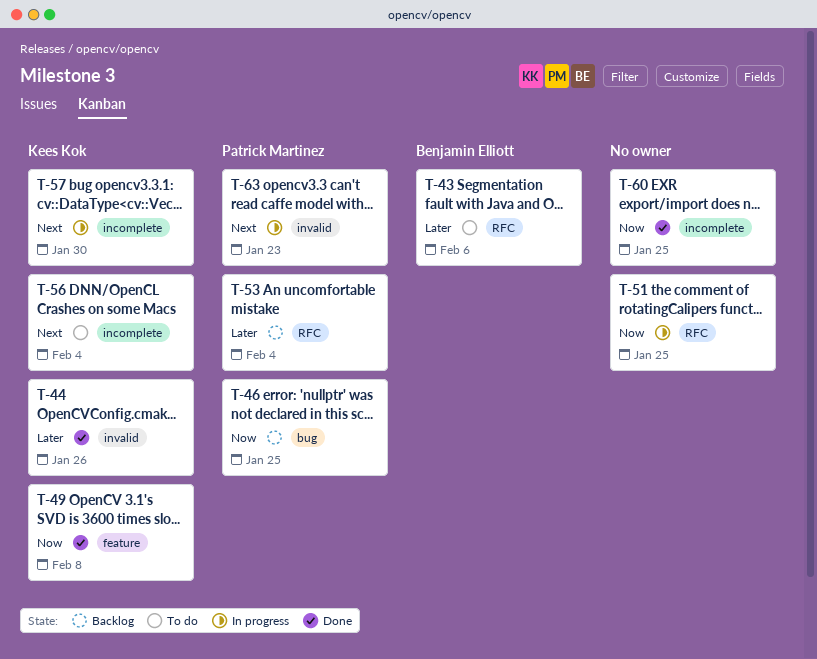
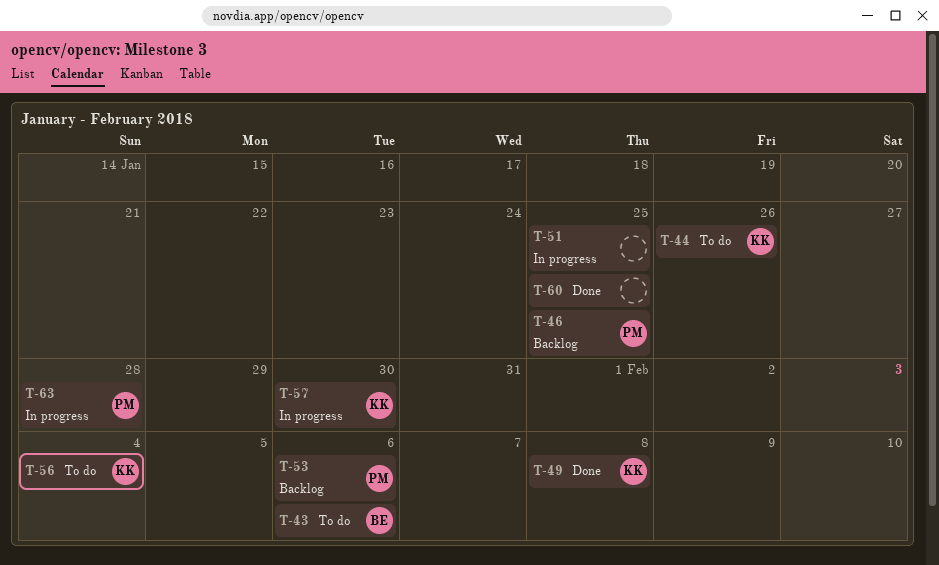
T-44, status: Done -> To do
T-53, due: Feb 4 -> Feb 6
T-63, due: Jan 23 -> Jan 28

